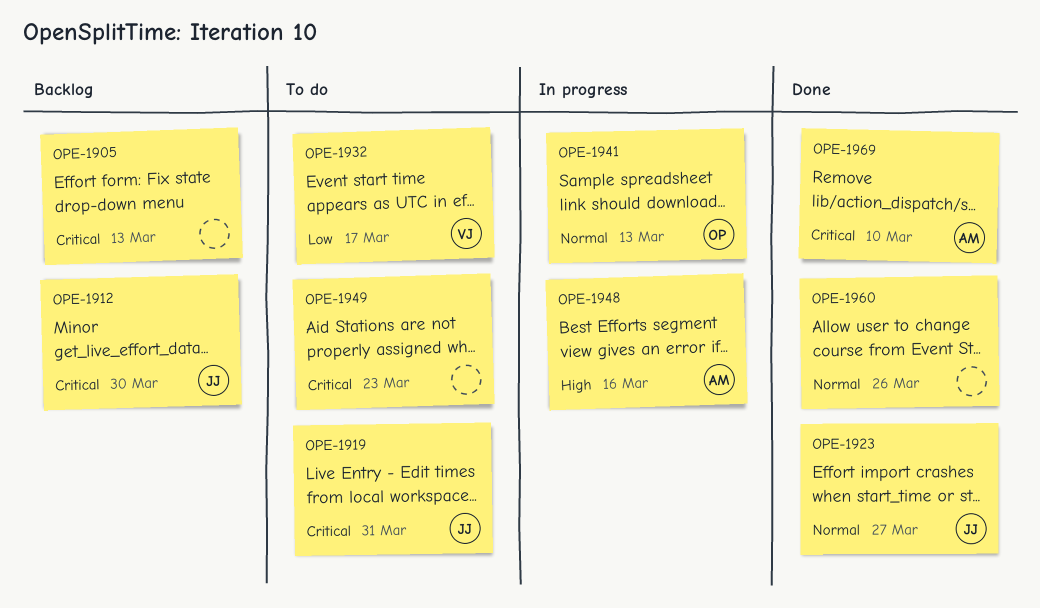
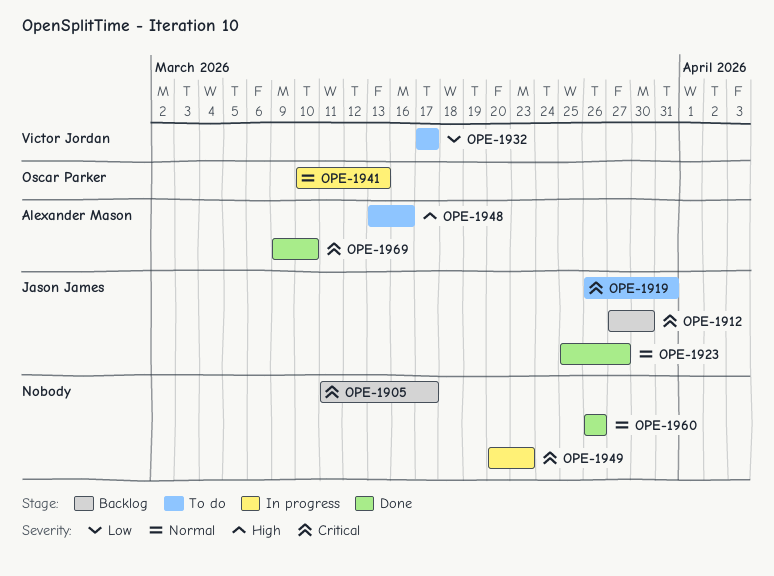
OPE-1905, due: Mar 13 -> Mar 17
OPE-1948, status: In progress -> To do
OPE-1949, status: To do -> In progress

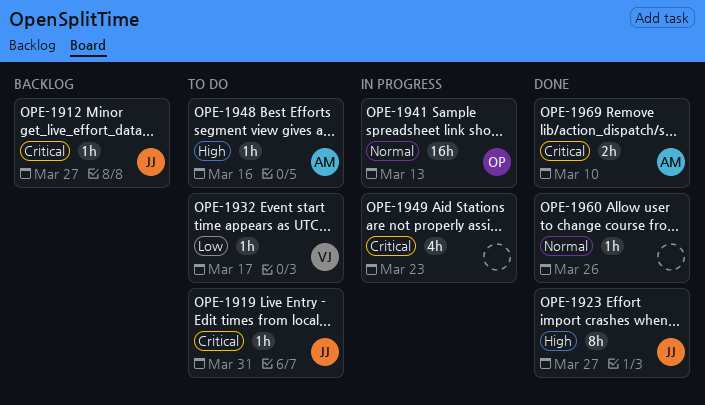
OPE-1905: present -> none
OPE-1912, due: Mar 30 -> Mar 27
OPE-1923, priority: Normal -> High

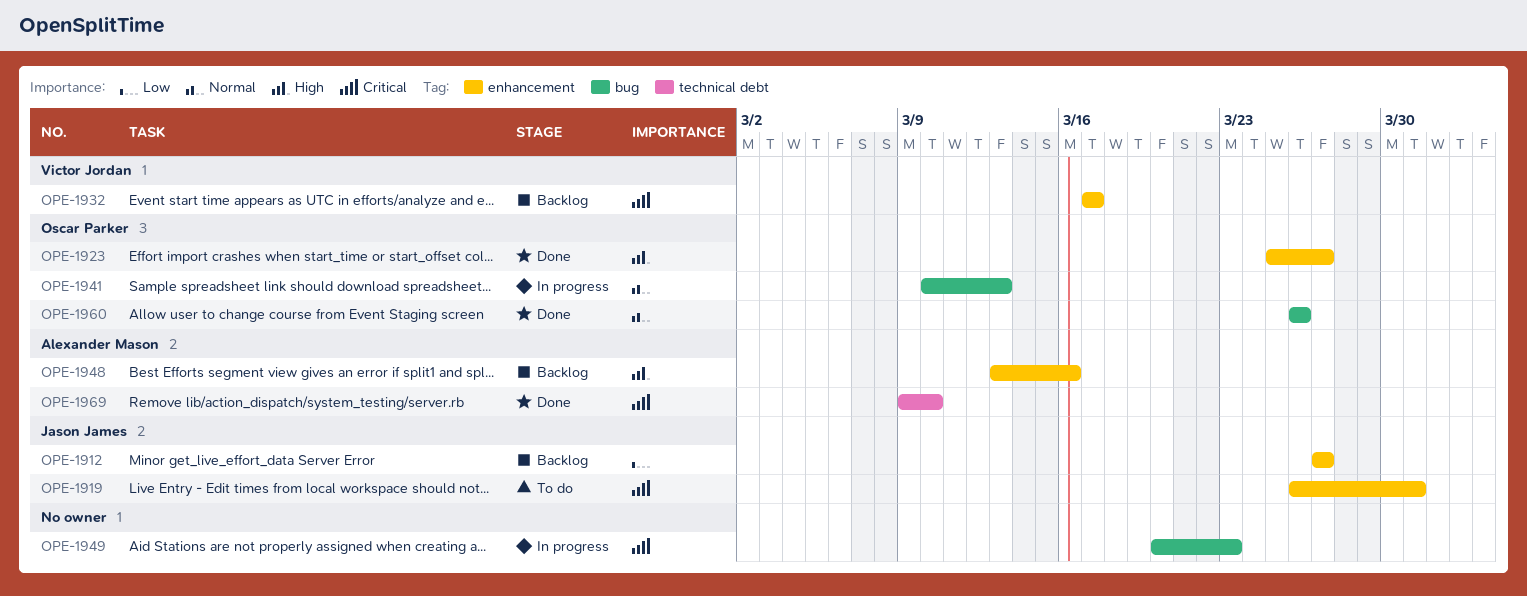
OPE-1912, priority: Critical -> Low
OPE-1923, owner: Jason James -> Oscar Parker
OPE-1932, status: To do -> Backlog
OPE-1932, priority: Low -> Critical
OPE-1948, status: To do -> Backlog
OPE-1960, owner: none -> Oscar Parker

